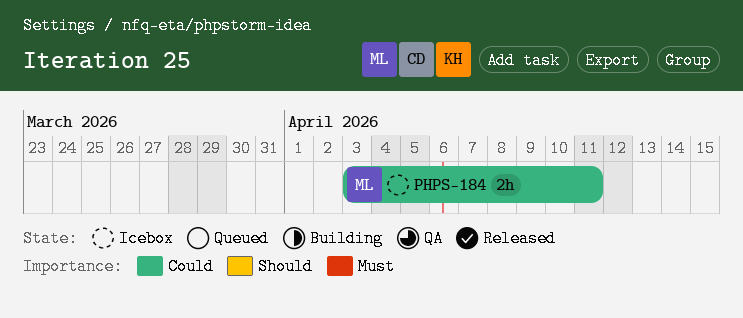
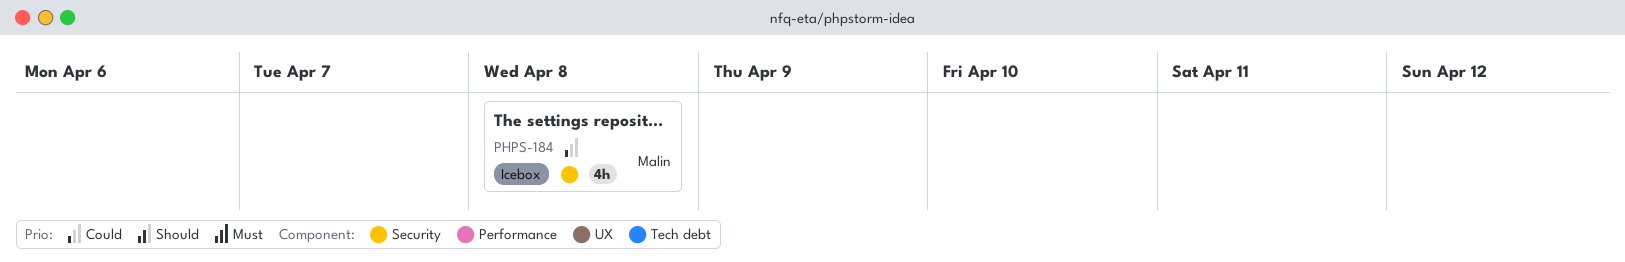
PHPS-184, estimate: 2h -> 4h
PHPS-184, due: Apr 11 -> Apr 8

